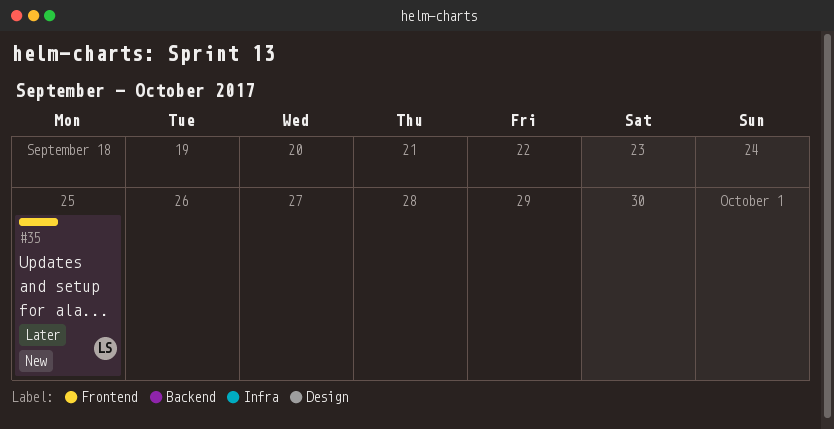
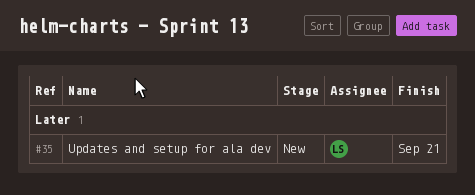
#35, due: Sep 25 -> Sep 21

